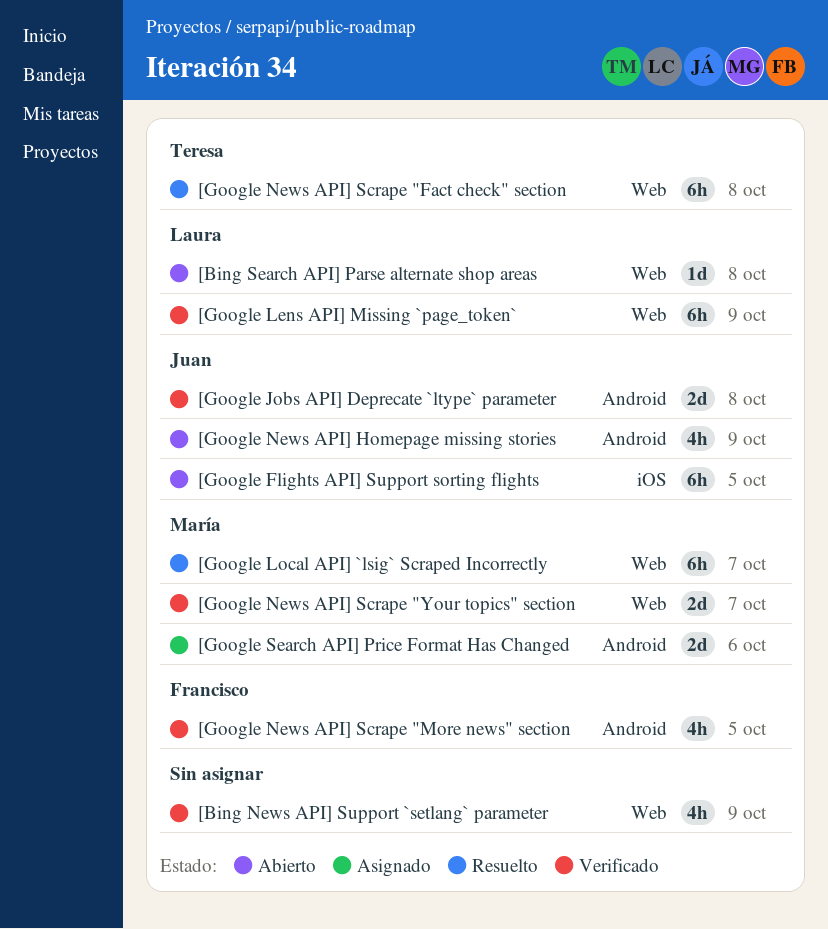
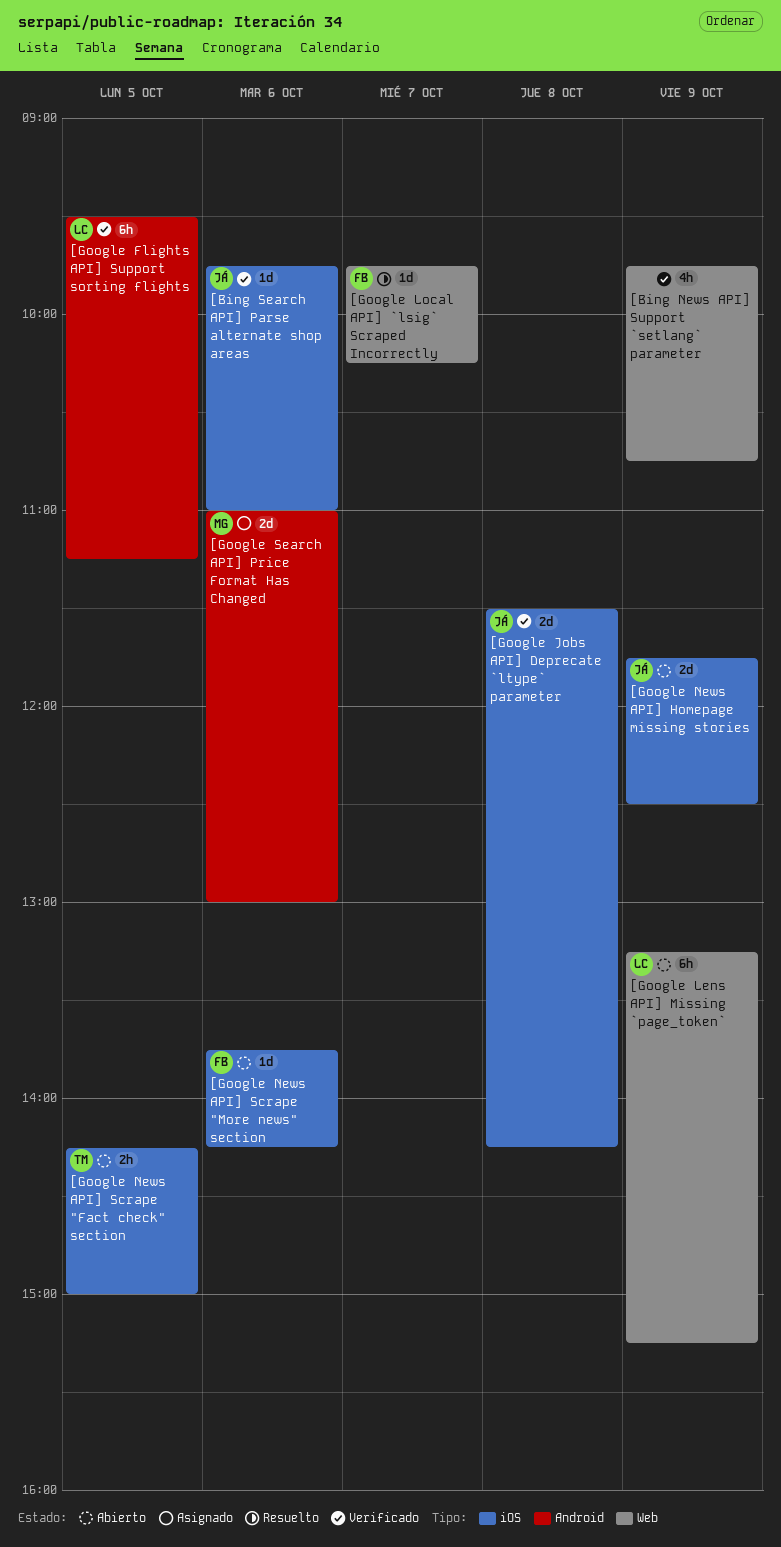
[Bing Search API] Parse alternate shop areas, status: Abierto -> Verificado
[Bing Search API] Parse alternate shop areas, owner: Laura -> Juan
[Bing Search API] Parse alternate shop areas, label: Web -> iOS
[Bing Search API] Parse alternate shop areas, day: Oct 8 -> Oct 6
[Google Flights API] Support sorting flights, status: Abierto -> Verificado
[Google Flights API] Support sorting flights, owner: Juan -> Laura
[Google Flights API] Support sorting flights, label: iOS -> Android
[Google Jobs API] Deprecate `ltype` parameter, label: Android -> iOS
[Google Lens API] Missing `page_token`, status: Verificado -> Abierto
[Google Local API] `lsig` Scraped Incorrectly, owner: María -> Francisco
[Google Local API] `lsig` Scraped Incorrectly, estimate: 6h -> 1d
[Google News API] Homepage missing stories, label: Android -> iOS
[Google News API] Homepage missing stories, estimate: 4h -> 2d
[Google News API] Scrape "Fact check" section, status: Resuelto -> Abierto
[Google News API] Scrape "Fact check" section, label: Web -> iOS
[Google News API] Scrape "Fact check" section, estimate: 6h -> 2h
[Google News API] Scrape "Fact check" section, day: Oct 8 -> Oct 5
[Google News API] Scrape "More news" section, status: Verificado -> Abierto
[Google News API] Scrape "More news" section, label: Android -> iOS
[Google News API] Scrape "More news" section, estimate: 4h -> 1d
[Google News API] Scrape "More news" section, day: Oct 5 -> Oct 6
[Google News API] Scrape "Your topics" section: present -> none

